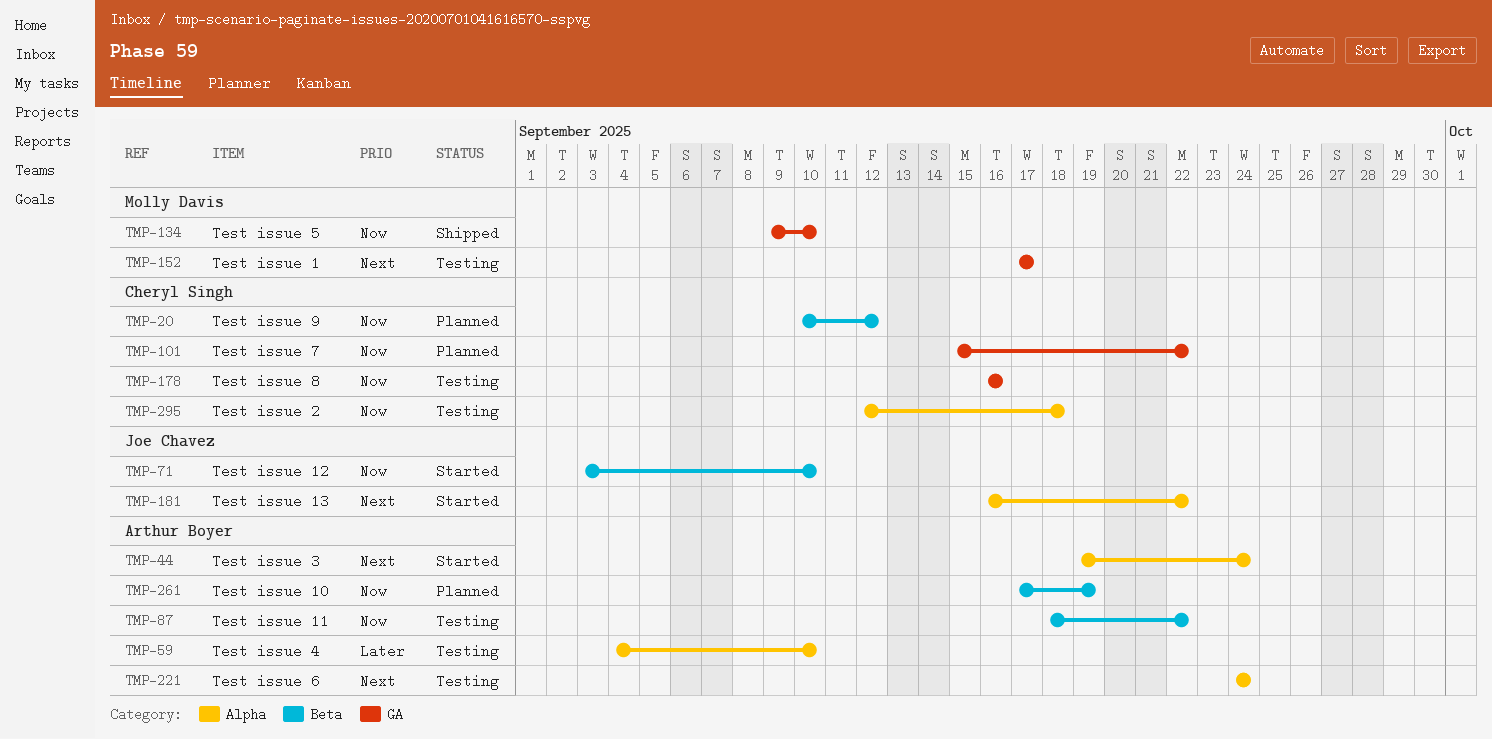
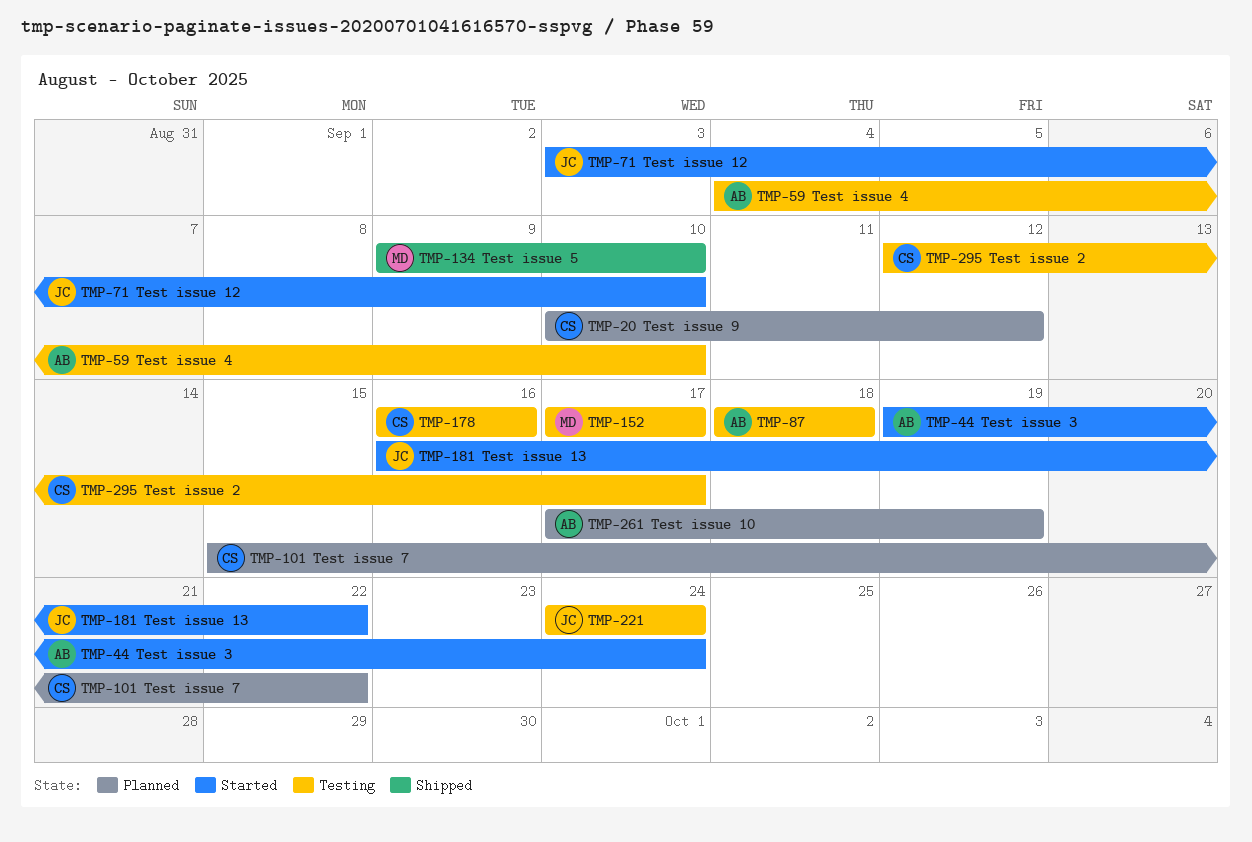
TMP-87, due: Sep 22 -> Sep 18
TMP-221, owner: Arthur Boyer -> Joe Chavez
TMP-295, due: Sep 18 -> Sep 17

